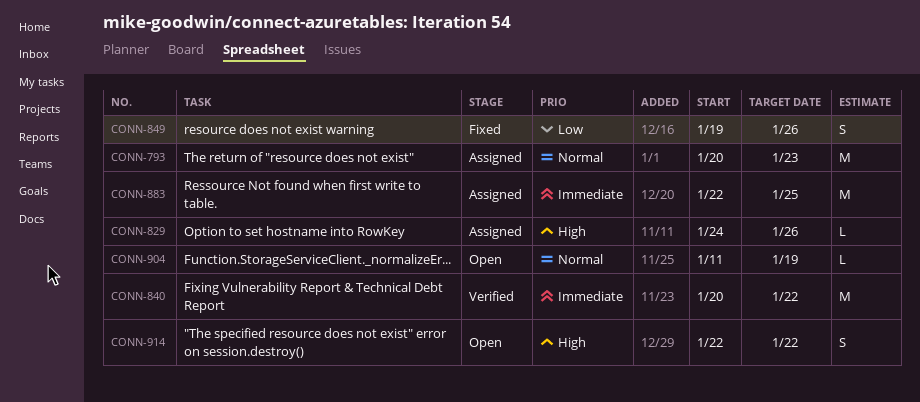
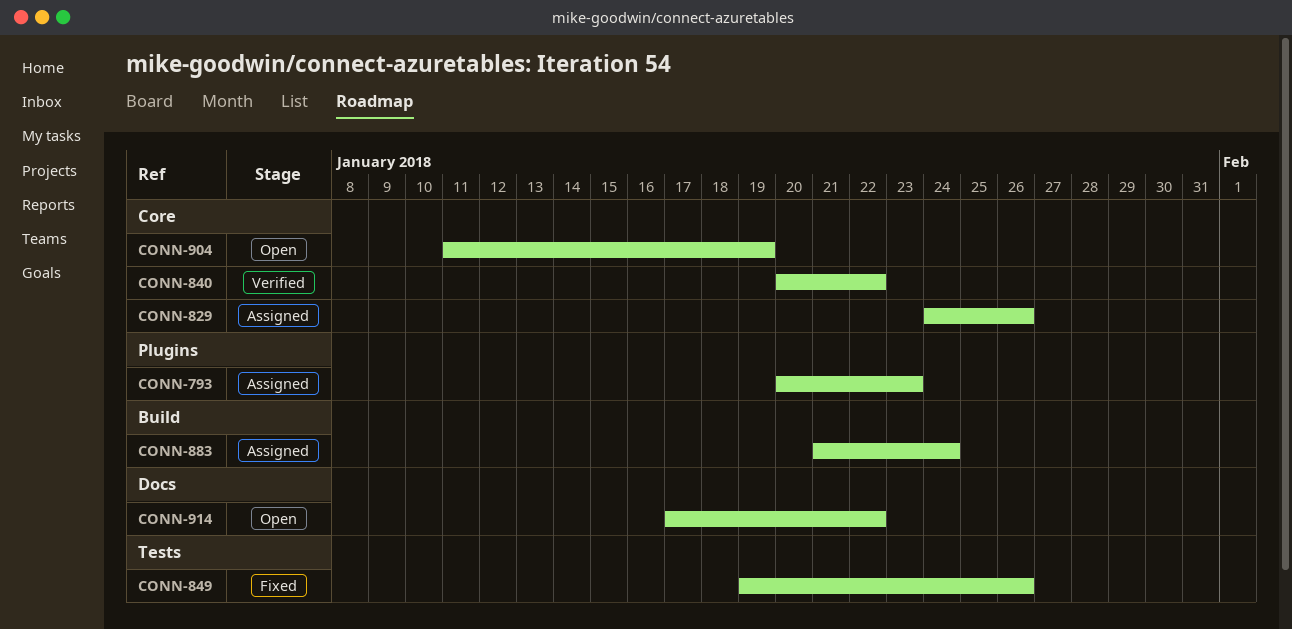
CONN-883, start: Jan 22 -> Jan 21
CONN-883, due: Jan 25 -> Jan 24
CONN-914, start: Jan 22 -> Jan 17

